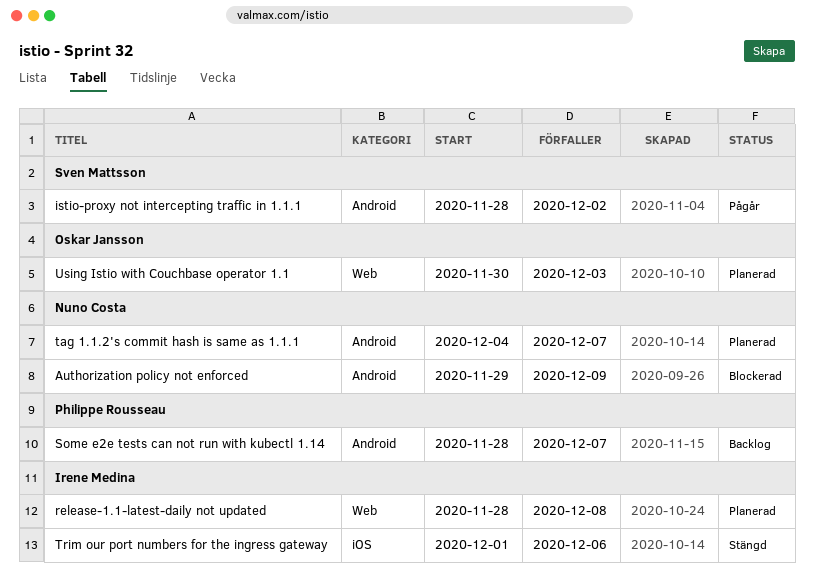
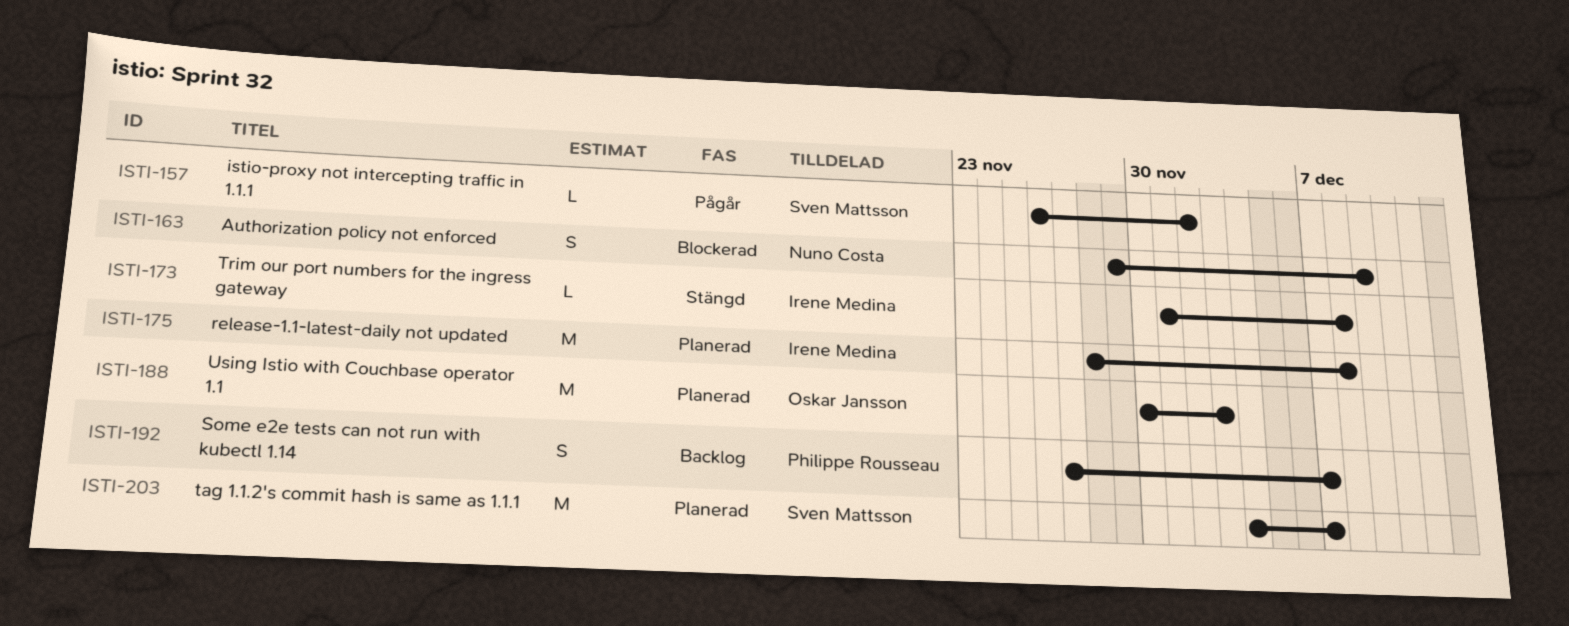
istio-proxy not intercepting traffic in 1.1.1, start: Nov 28 -> Nov 26
Some e2e tests can not run with kubectl 1.14, start: Nov 28 -> Nov 27
tag 1.1.2's commit hash is same as 1.1.1, owner: Nuno Costa -> Sven Mattsson
Trim our port numbers for the ingress gateway, due: Dec 6 -> Dec 8

